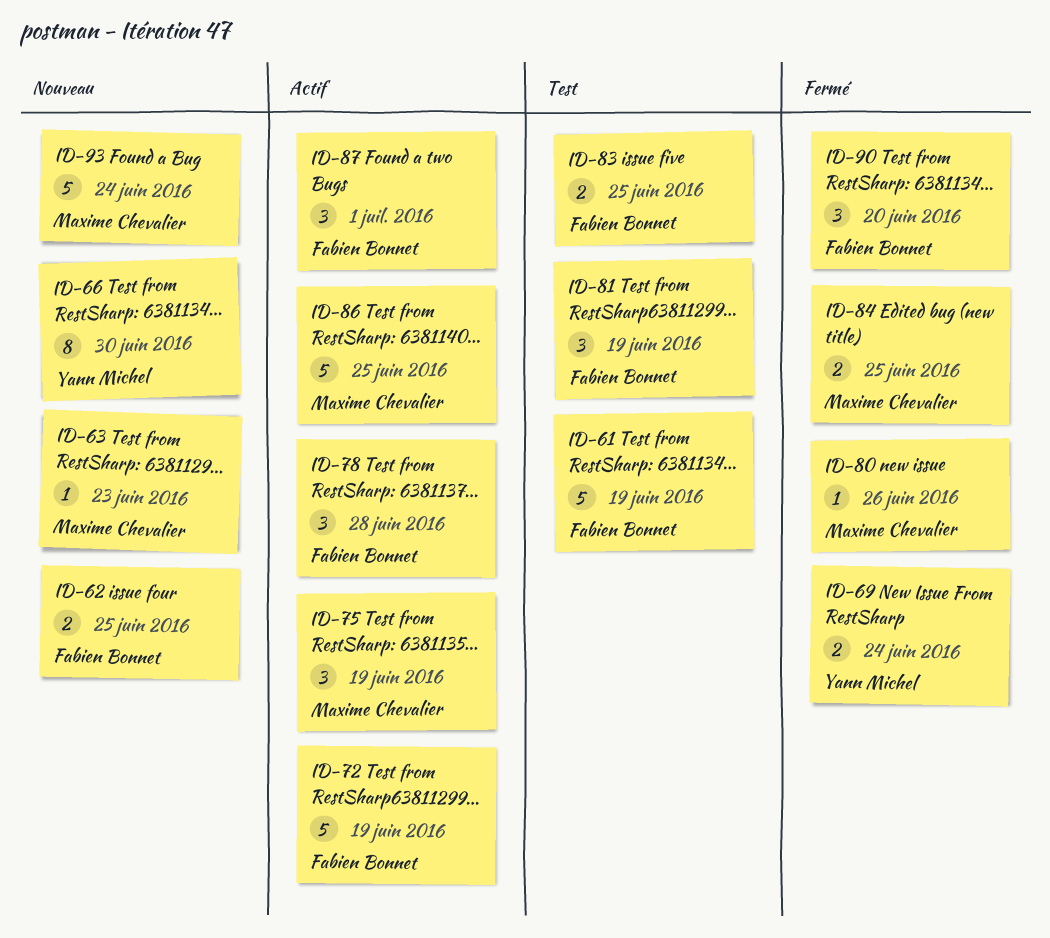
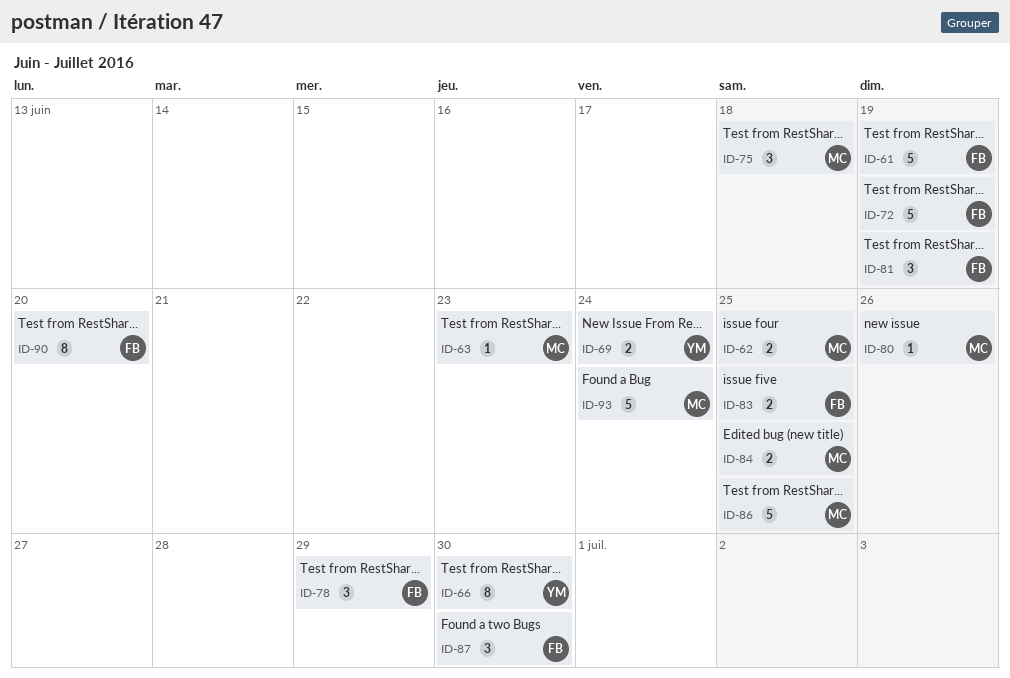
ID-62, owner: Fabien Bonnet -> Maxime Chevalier
ID-75, due: Jun 19 -> Jun 18
ID-78, due: Jun 28 -> Jun 29
ID-87, due: Jul 1 -> Jun 30
ID-90, estimate: 3 -> 8

